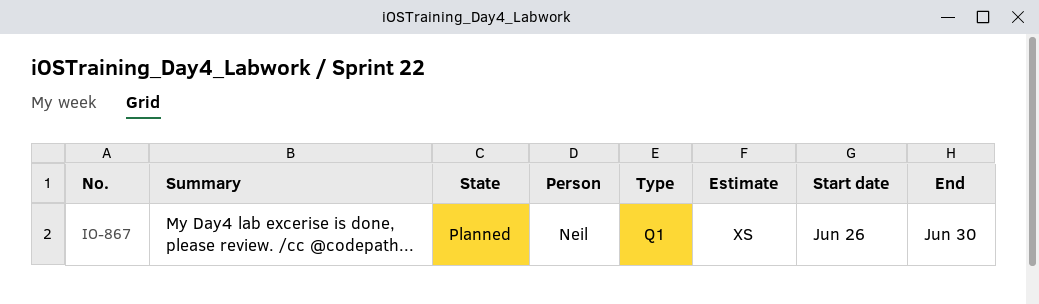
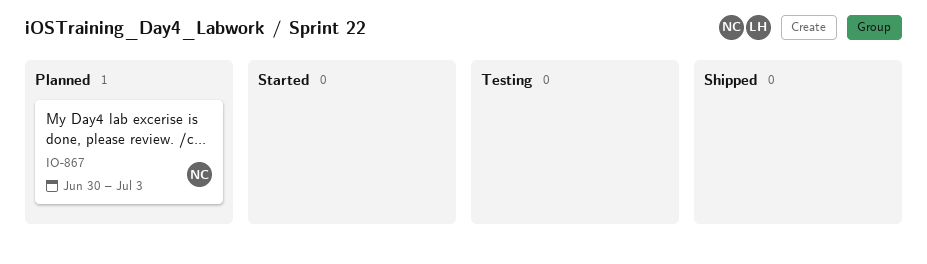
IO-867, start: Jun 26 -> Jun 30
IO-867, due: Jun 30 -> Jul 3

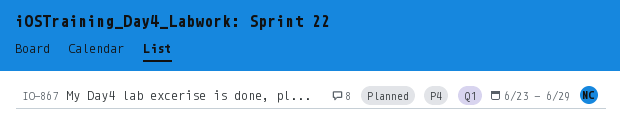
IO-867, start: Jun 30 -> Jun 23
IO-867, due: Jul 3 -> Jun 29

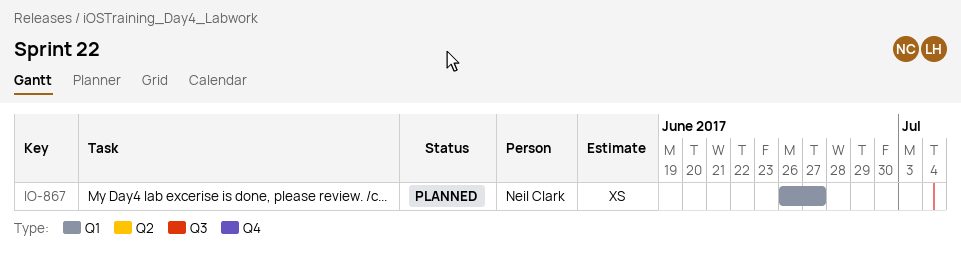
IO-867, start: Jun 23 -> Jun 26
IO-867, due: Jun 29 -> Jun 27

